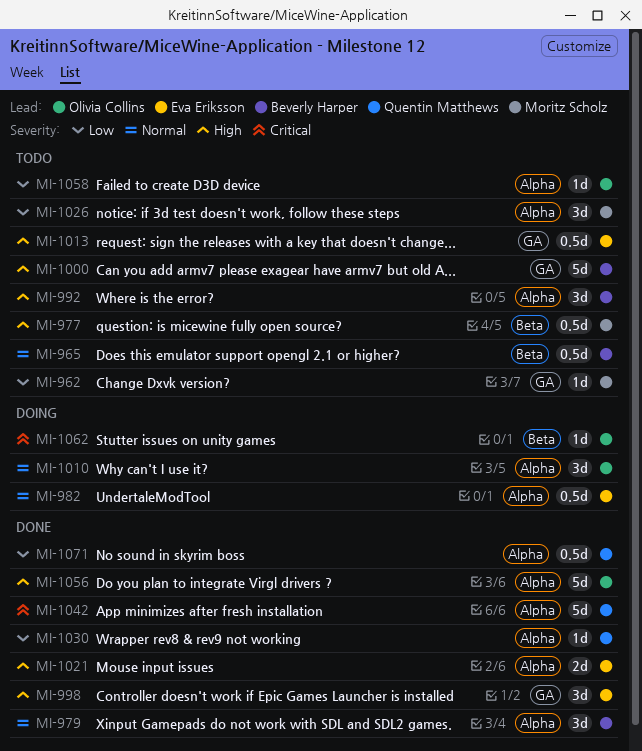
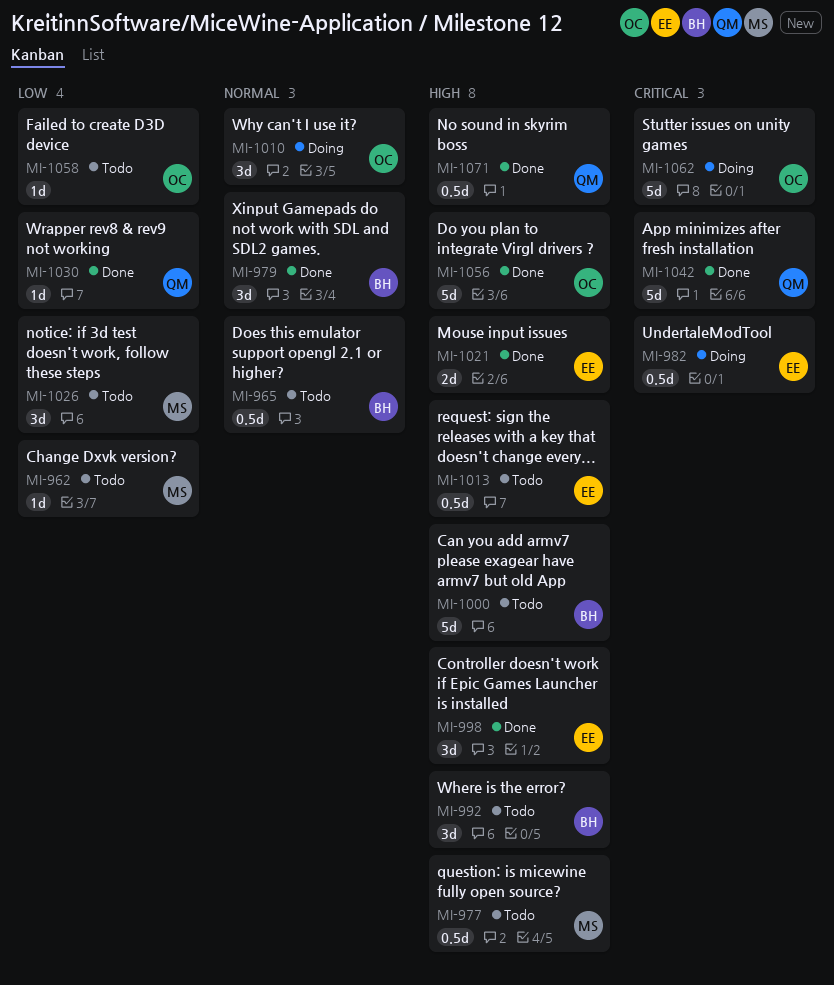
MI-982, priority: Normal -> Critical
MI-1062, estimate: 1d -> 5d
MI-1071, priority: Low -> High

